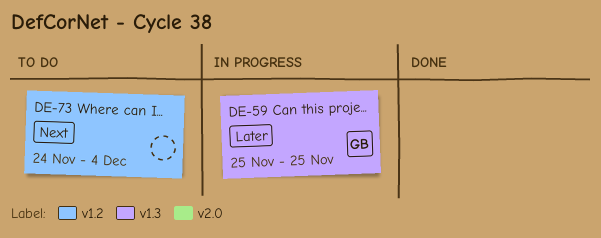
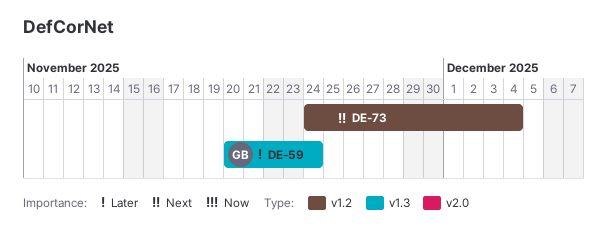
DE-59, start: Nov 25 -> Nov 20
DE-59, due: Nov 25 -> Nov 24

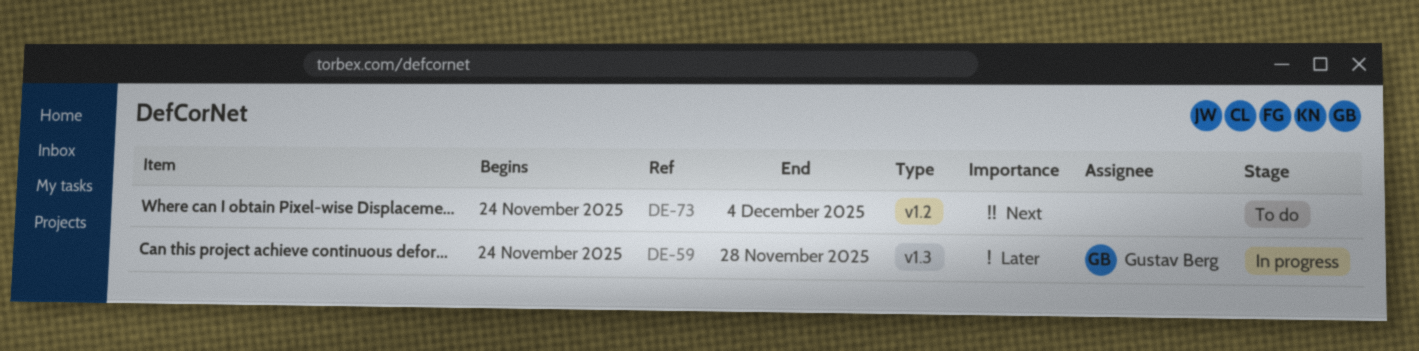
DE-59, start: Nov 20 -> Nov 24
DE-59, due: Nov 24 -> Nov 28

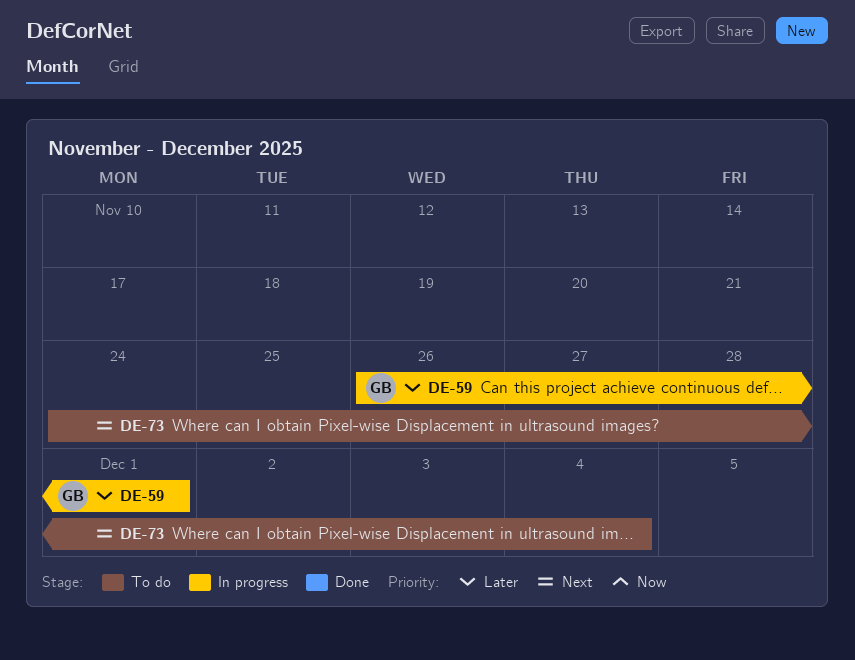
DE-59, start: Nov 24 -> Nov 26
DE-59, due: Nov 28 -> Dec 1

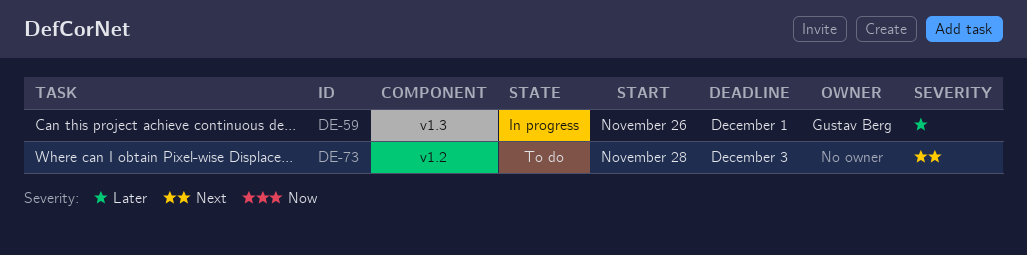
DE-73, start: Nov 24 -> Nov 28
DE-73, due: Dec 4 -> Dec 3

